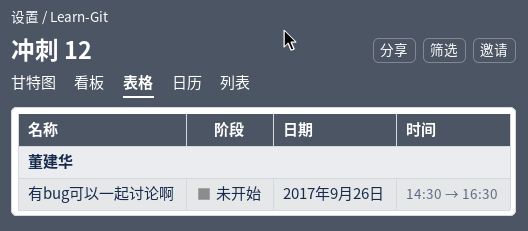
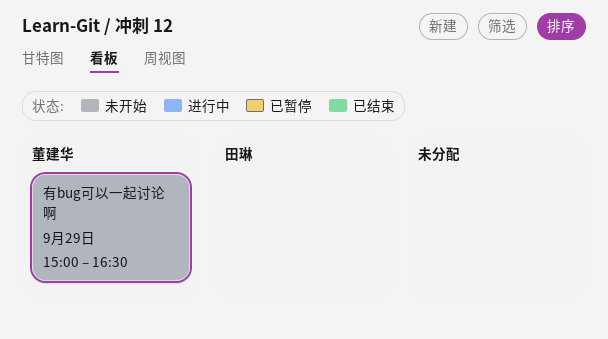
有bug可以一起讨论啊, day: Sep 26 -> Sep 29
有bug可以一起讨论啊, begins: 14:30 -> 15:00

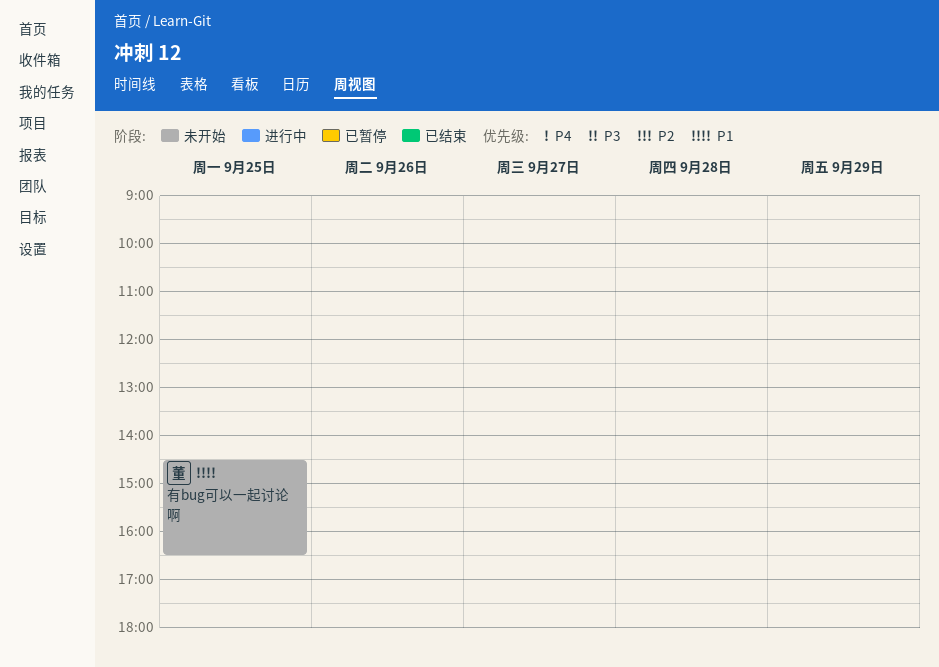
有bug可以一起讨论啊, day: Sep 29 -> Sep 25
有bug可以一起讨论啊, begins: 15:00 -> 14:30

